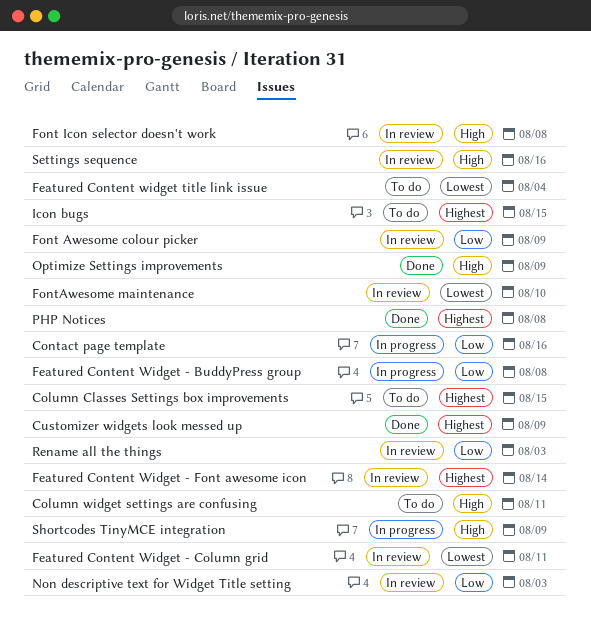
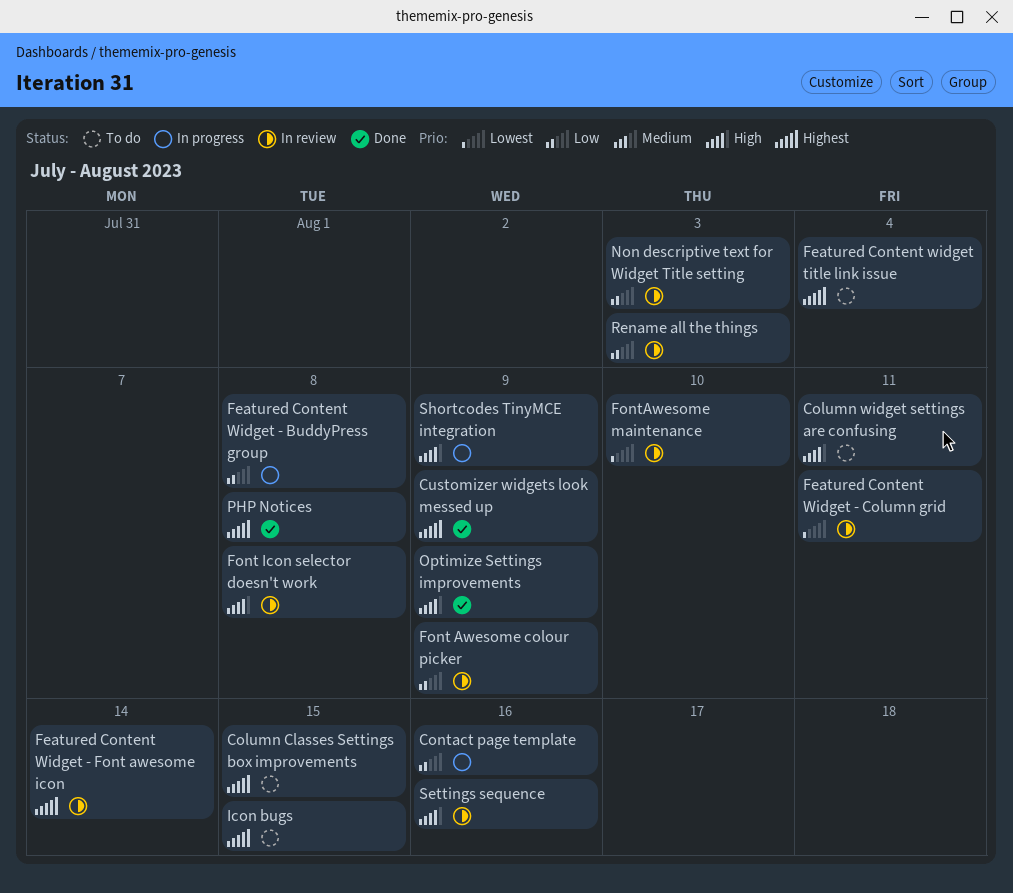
Featured Content widget title link issue, priority: Lowest -> Highest

